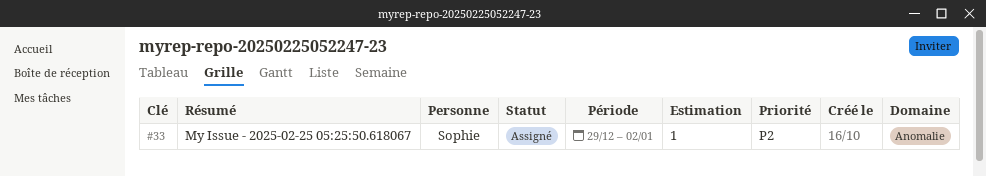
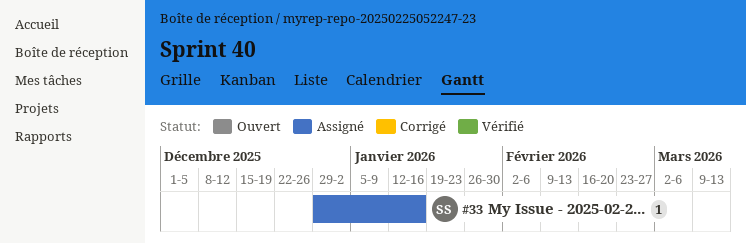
#33, due: Jan 2 -> Jan 16

